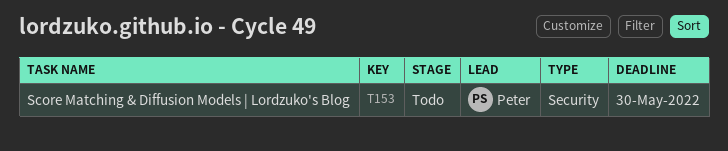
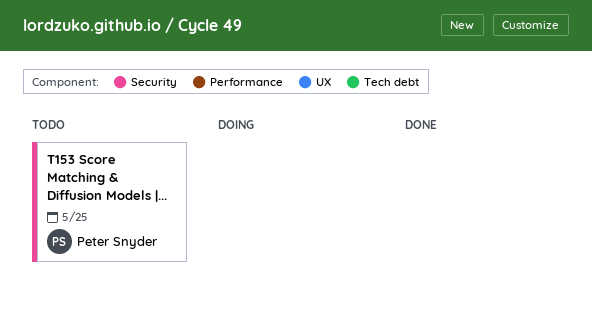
T153, due: May 30 -> May 25

